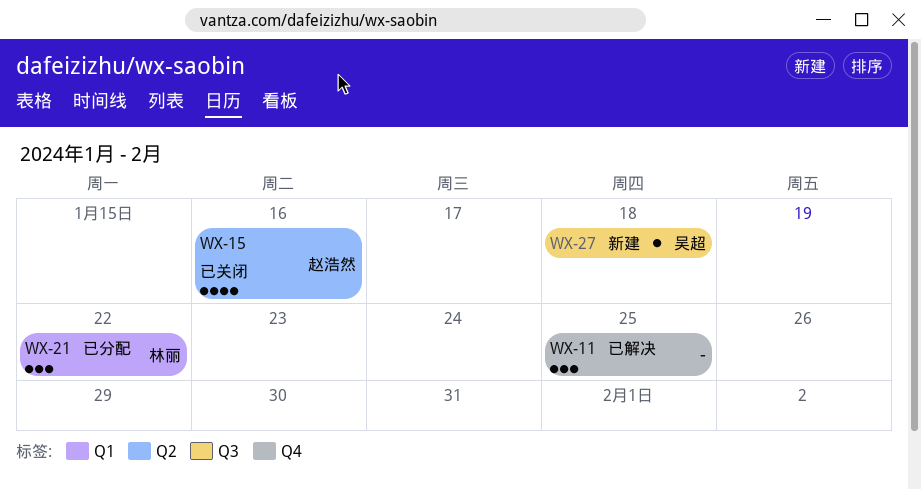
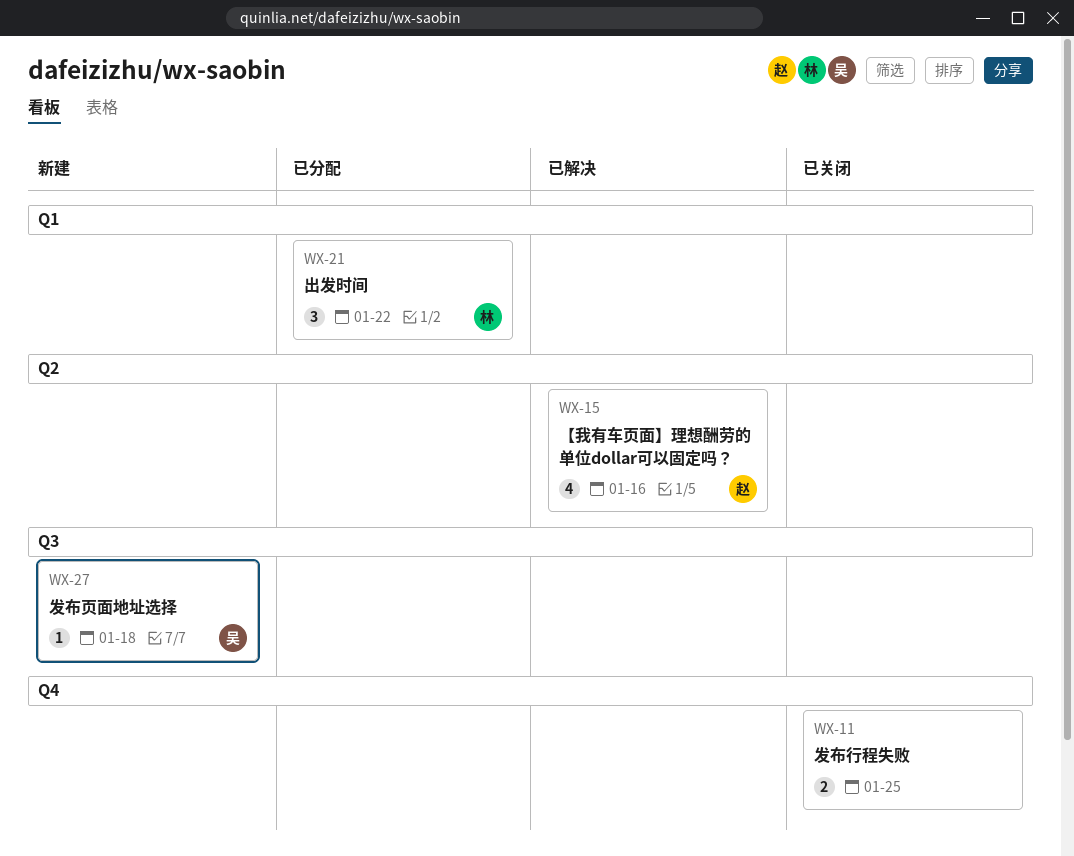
WX-11, status: 已解决 -> 已关闭
WX-11, estimate: 3 -> 2
WX-15, status: 已关闭 -> 已解决

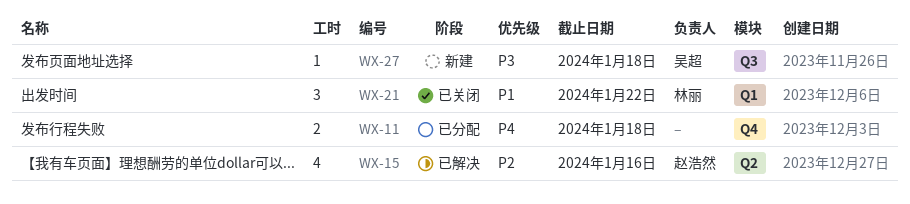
WX-11, status: 已关闭 -> 已分配
WX-11, due: Jan 25 -> Jan 18
WX-21, status: 已分配 -> 已关闭

